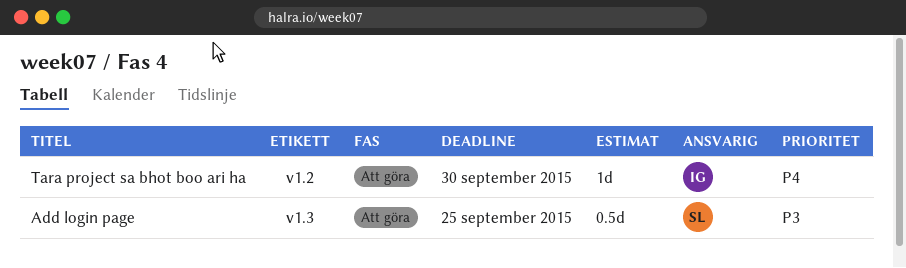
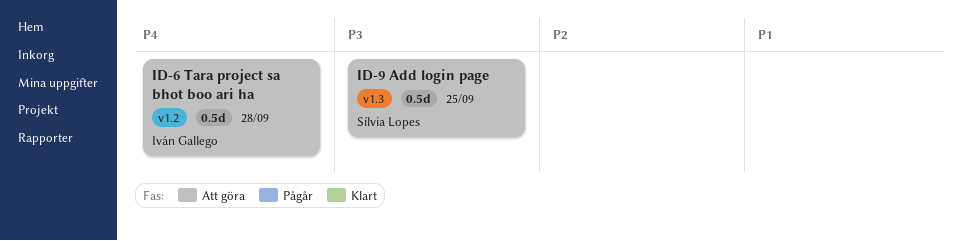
Tara project sa bhot boo ari ha, estimate: 1d -> 0.5d
Tara project sa bhot boo ari ha, due: Sep 30 -> Sep 28

